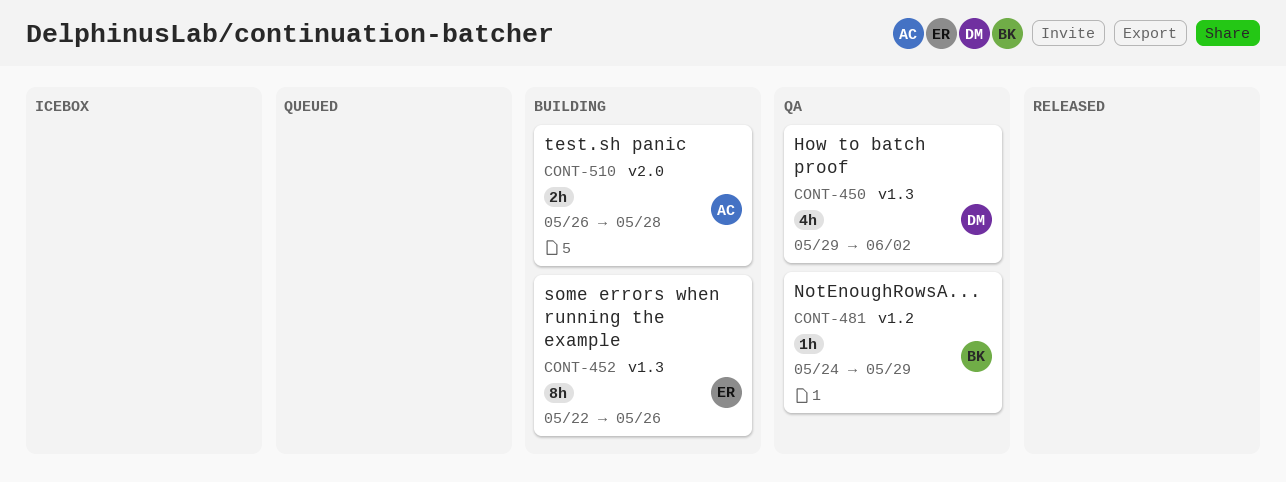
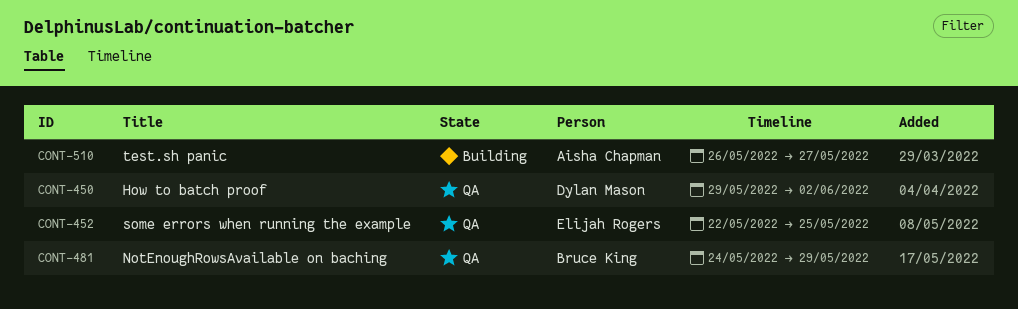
CONT-452, status: Building -> QA
CONT-452, due: May 26 -> May 25
CONT-510, due: May 28 -> May 27

